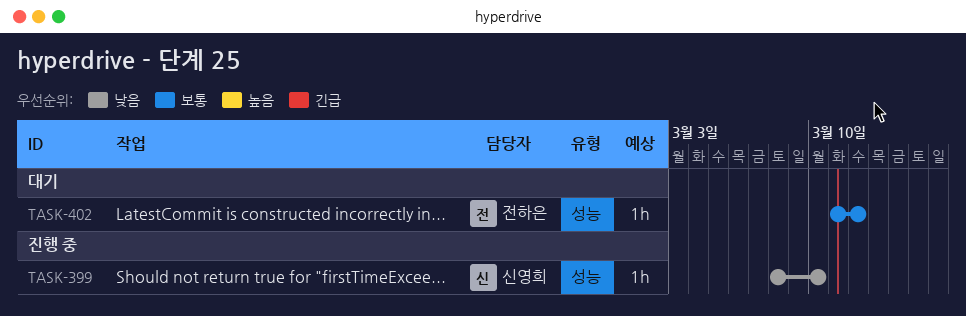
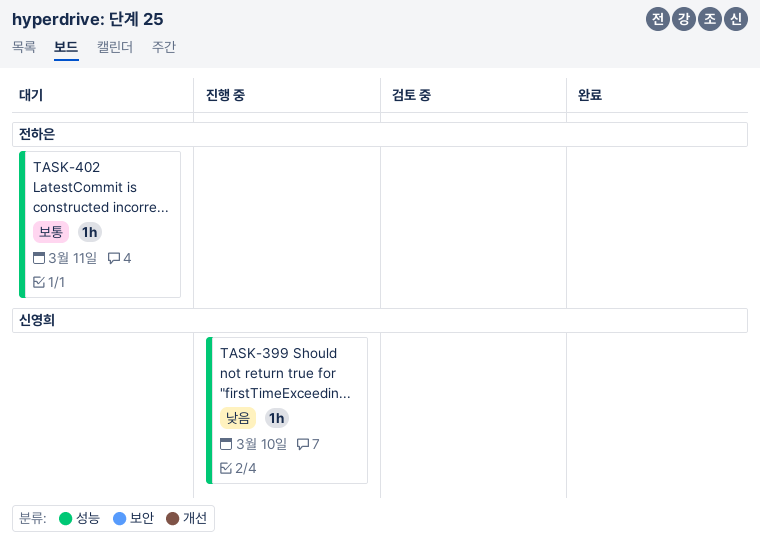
TASK-402, due: Mar 12 -> Mar 11

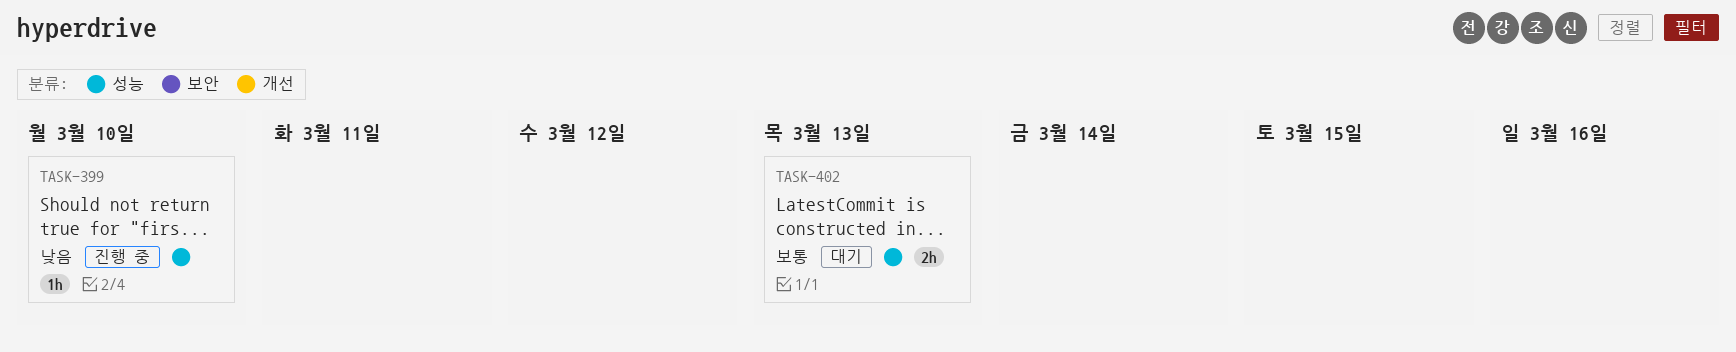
TASK-402, estimate: 1h -> 2h
TASK-402, due: Mar 11 -> Mar 13

